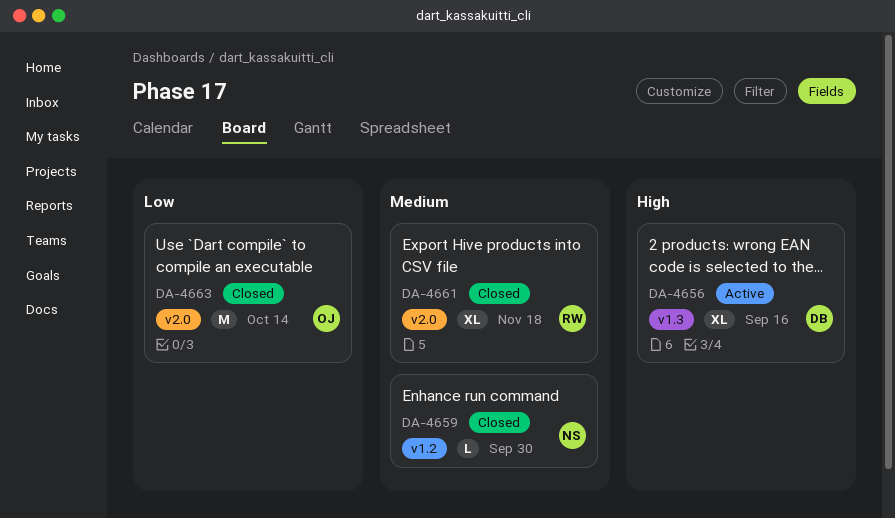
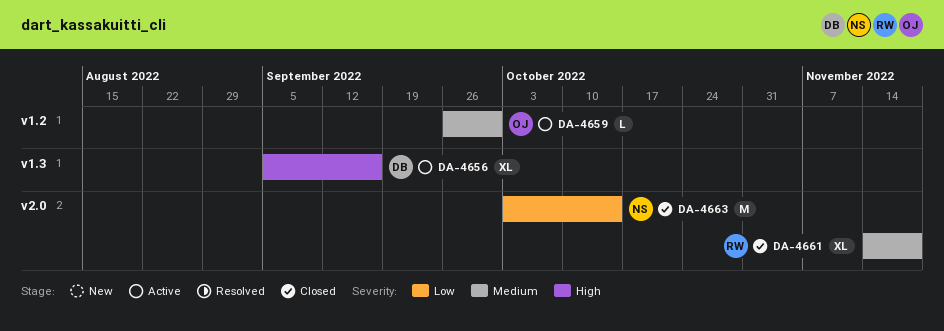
DA-4659, status: Closed -> Active
DA-4659, owner: NS -> OJ
DA-4663, owner: OJ -> NS

